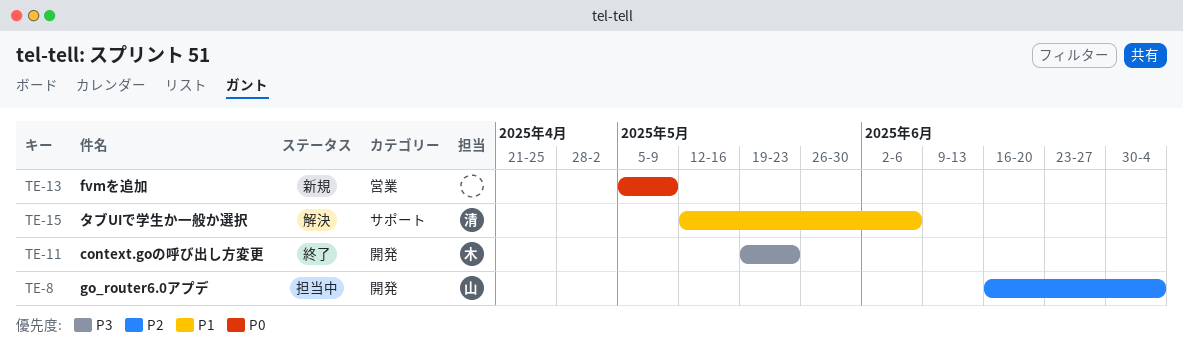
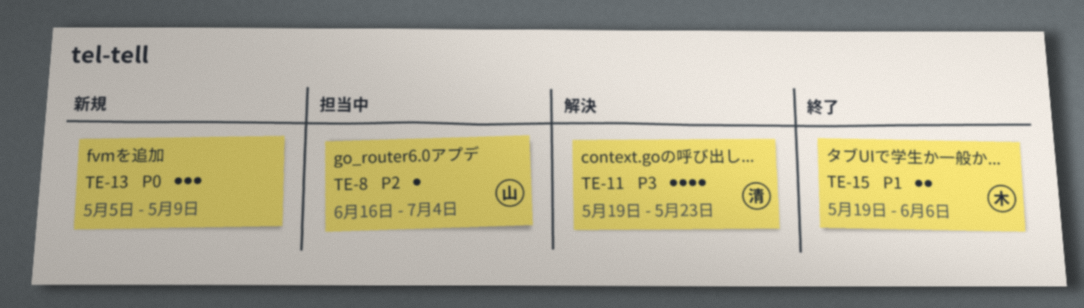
TE-11, status: 終了 -> 解決
TE-11, owner: 木 -> 清
TE-15, status: 解決 -> 終了
TE-15, owner: 清 -> 木
TE-15, start: May 12 -> May 19

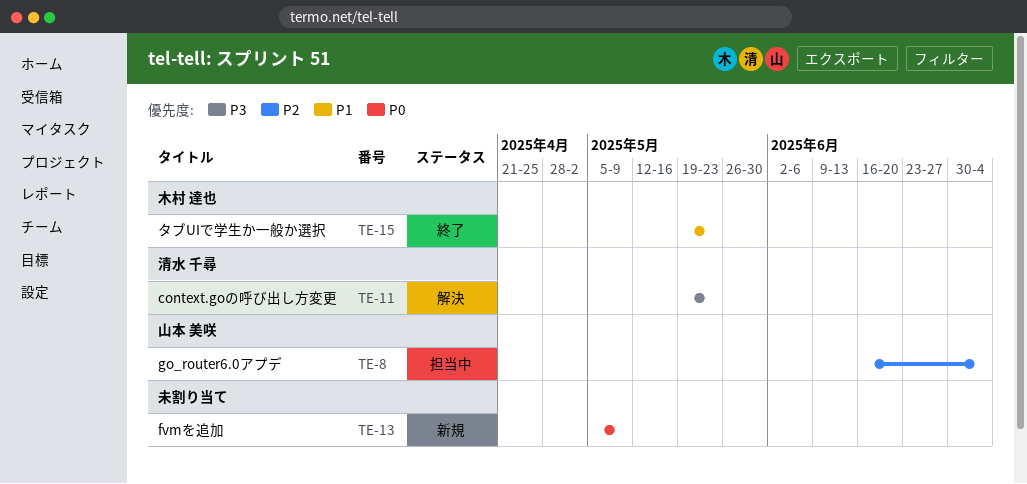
TE-15, due: Jun 6 -> May 23

